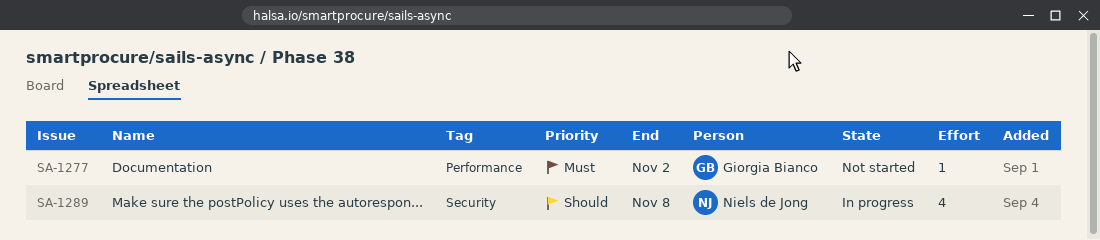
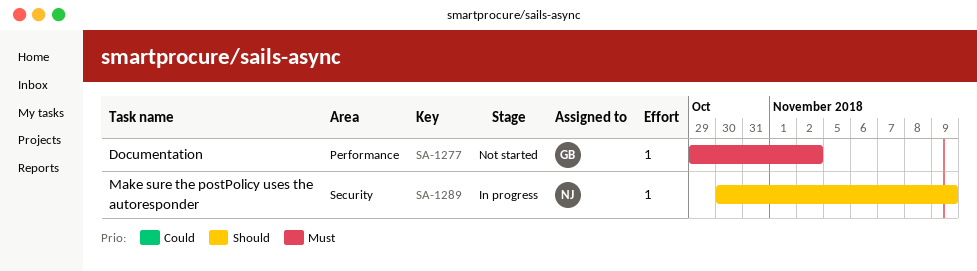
SA-1289, estimate: 4 -> 1
SA-1289, due: Nov 8 -> Nov 9

